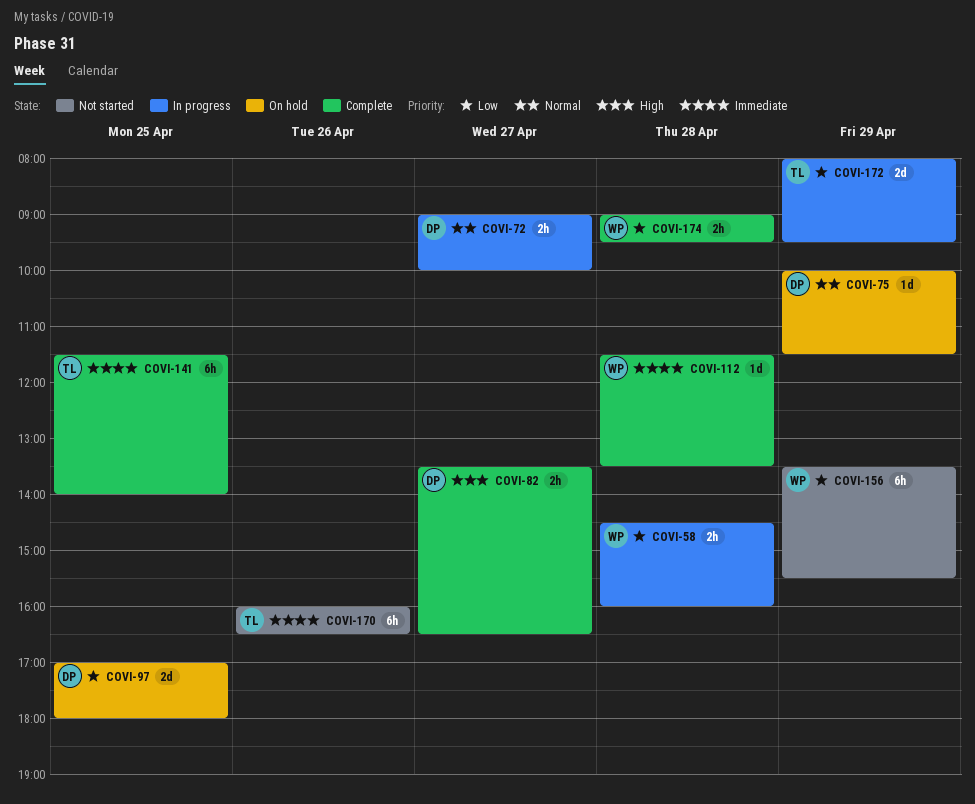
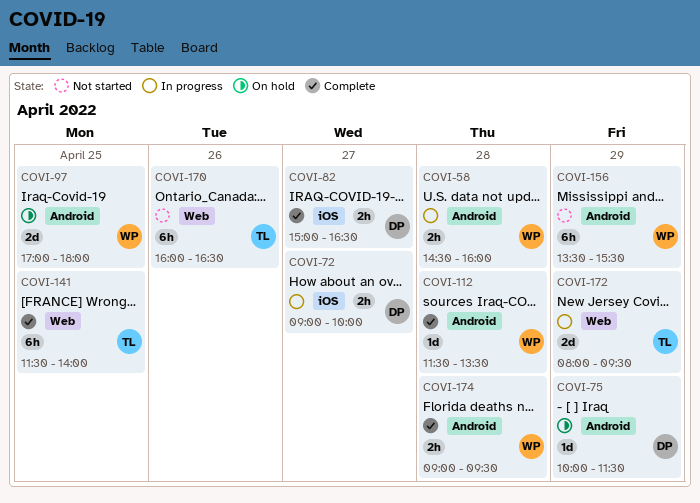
COVI-82, begins: 13:30 -> 15:00
COVI-97, owner: DP -> WP

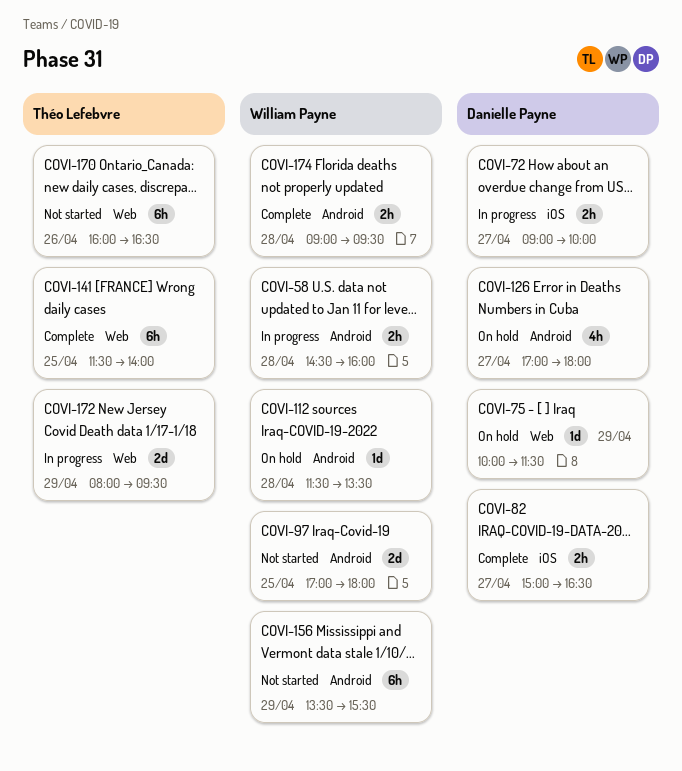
COVI-75, label: Android -> Web
COVI-97, status: On hold -> Not started
COVI-112, status: Complete -> On hold
COVI-126: none -> present

